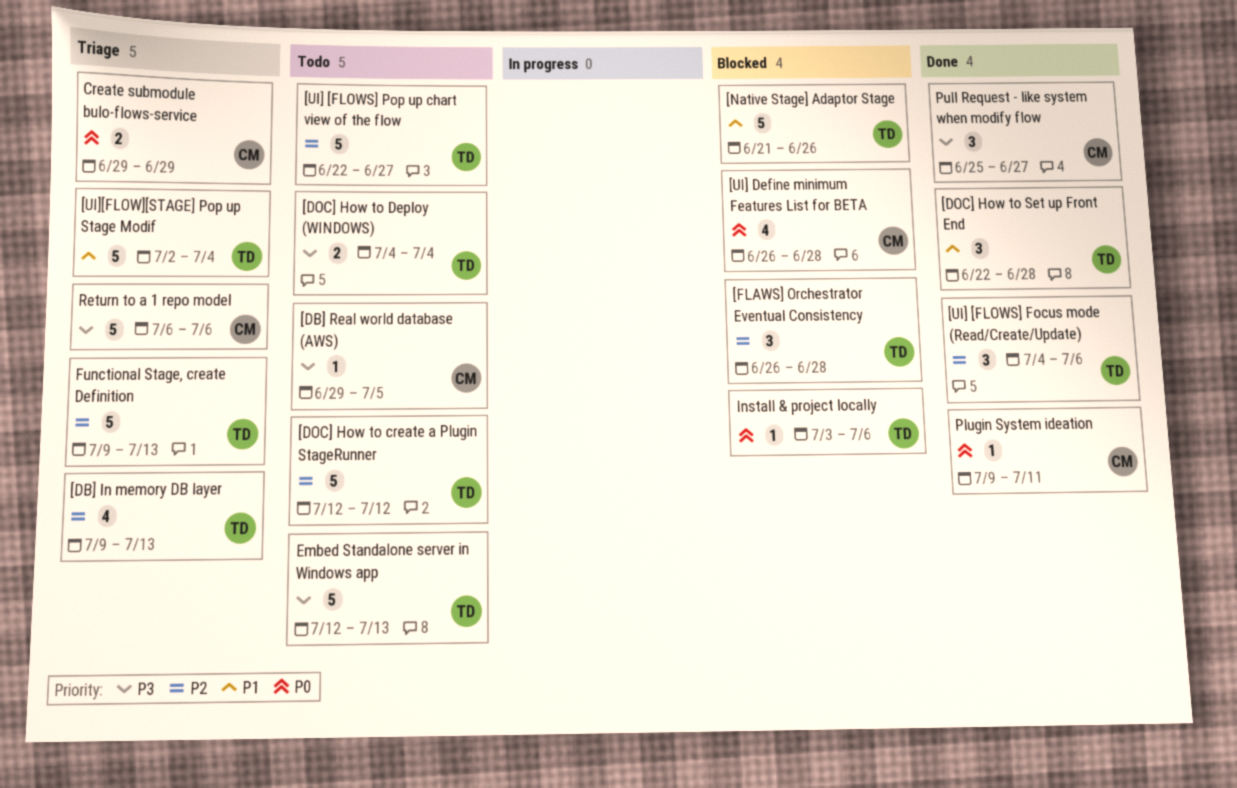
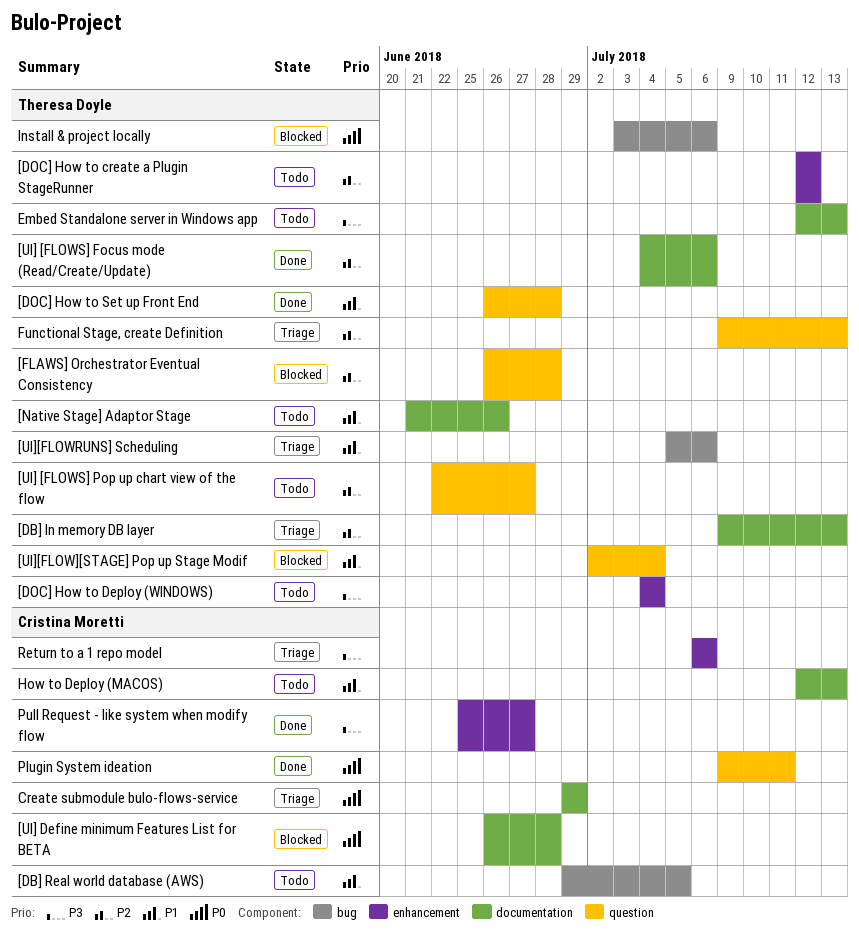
[DB] Real world database (AWS), priority: P3 -> P1
[DOC] How to Set up Front End, start: Jun 22 -> Jun 26
[Native Stage] Adaptor Stage, status: Blocked -> Todo
[UI][FLOW][STAGE] Pop up Stage Modif, status: Triage -> Blocked
[UI][FLOWRUNS] Scheduling: none -> present
How to Deploy (MACOS): none -> present

